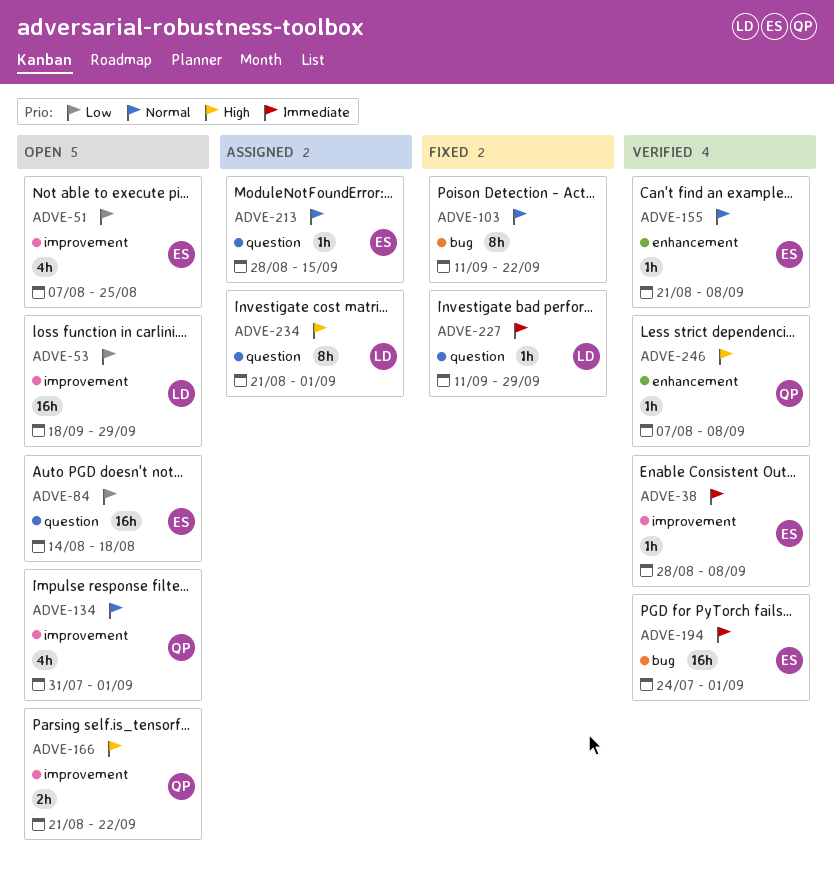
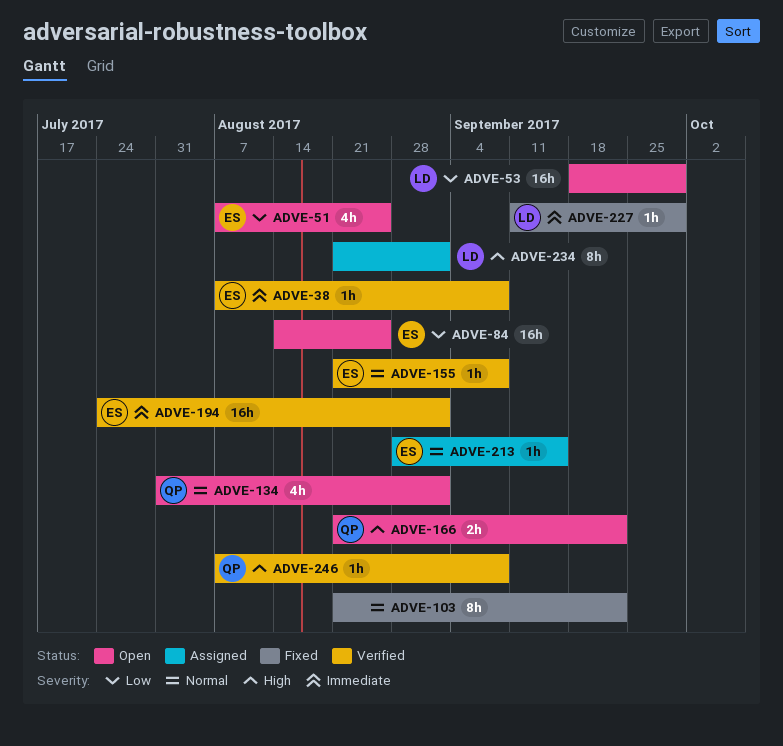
ADVE-38, start: Aug 28 -> Aug 7
ADVE-84, due: Aug 18 -> Aug 25
ADVE-103, start: Sep 11 -> Aug 21

